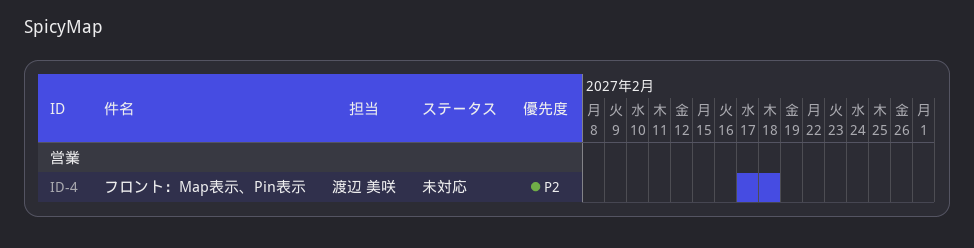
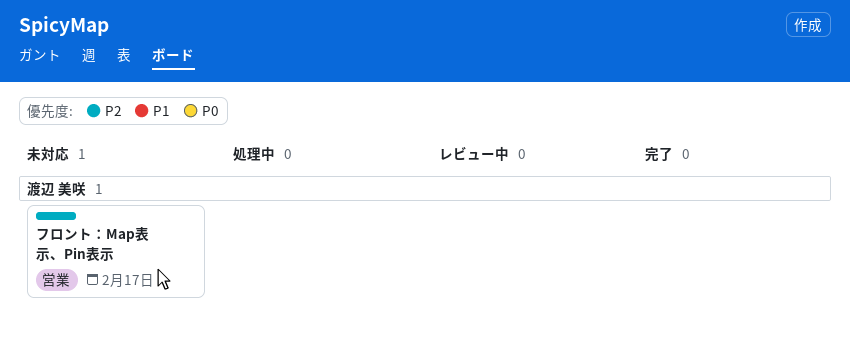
フロント：Map表示、Pin表示, due: Feb 18 -> Feb 17

